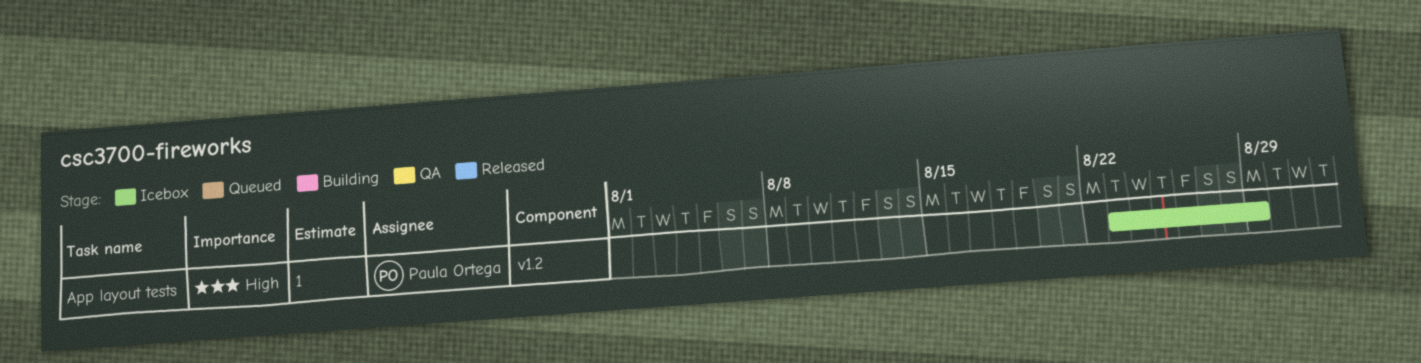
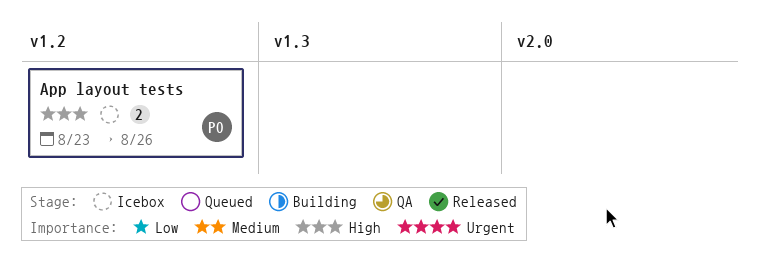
App layout tests, estimate: 1 -> 2
App layout tests, due: Aug 29 -> Aug 26

